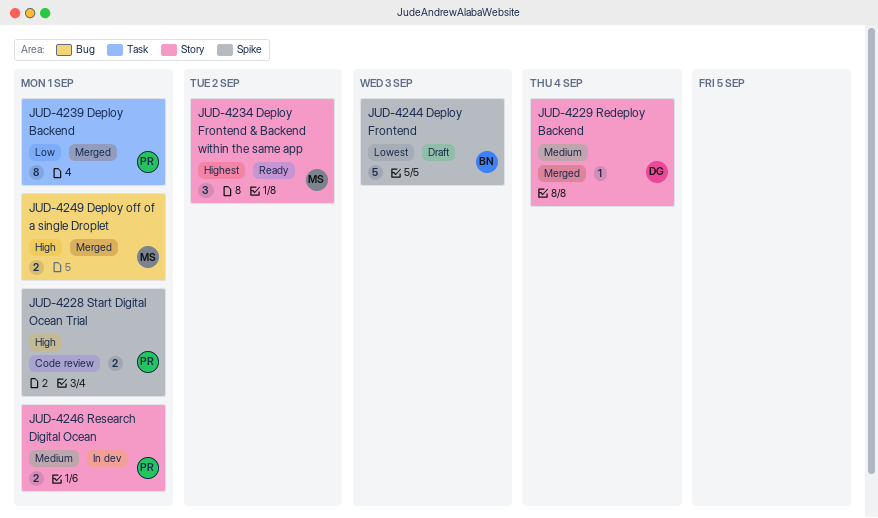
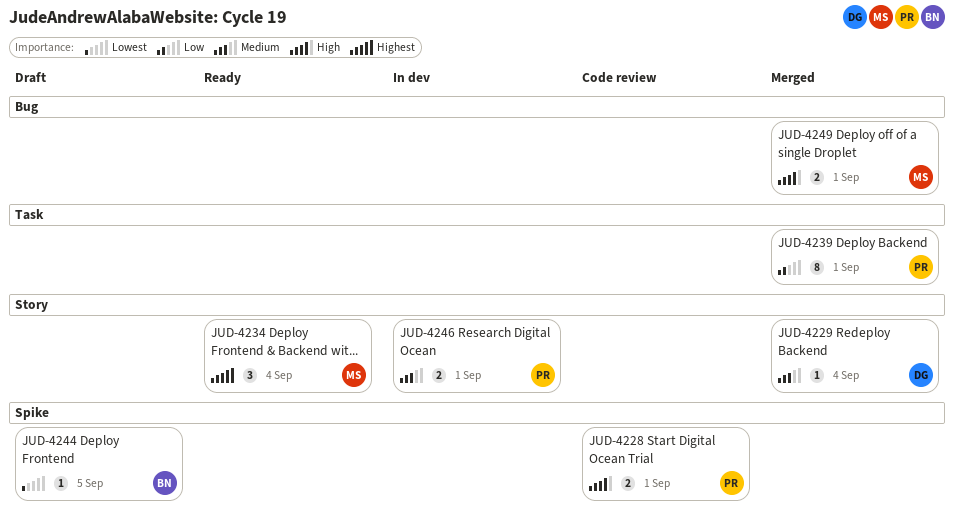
JUD-4234, due: Sep 2 -> Sep 4
JUD-4244, estimate: 5 -> 1
JUD-4244, due: Sep 3 -> Sep 5

